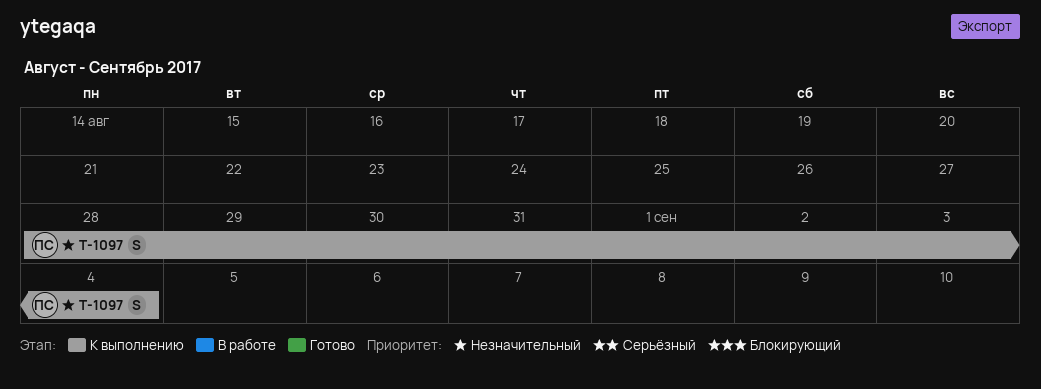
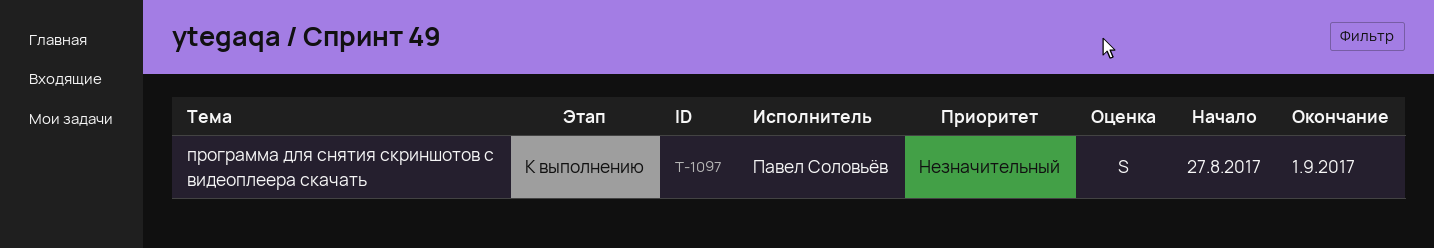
T-1097, start: Aug 28 -> Aug 27
T-1097, due: Sep 4 -> Sep 1

